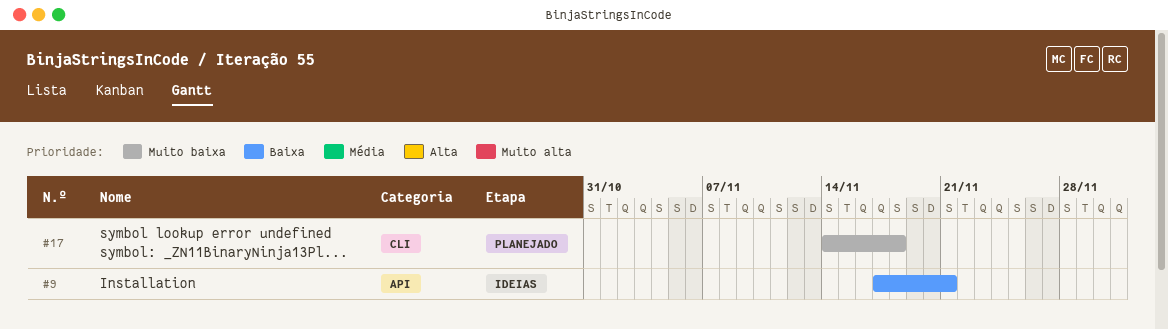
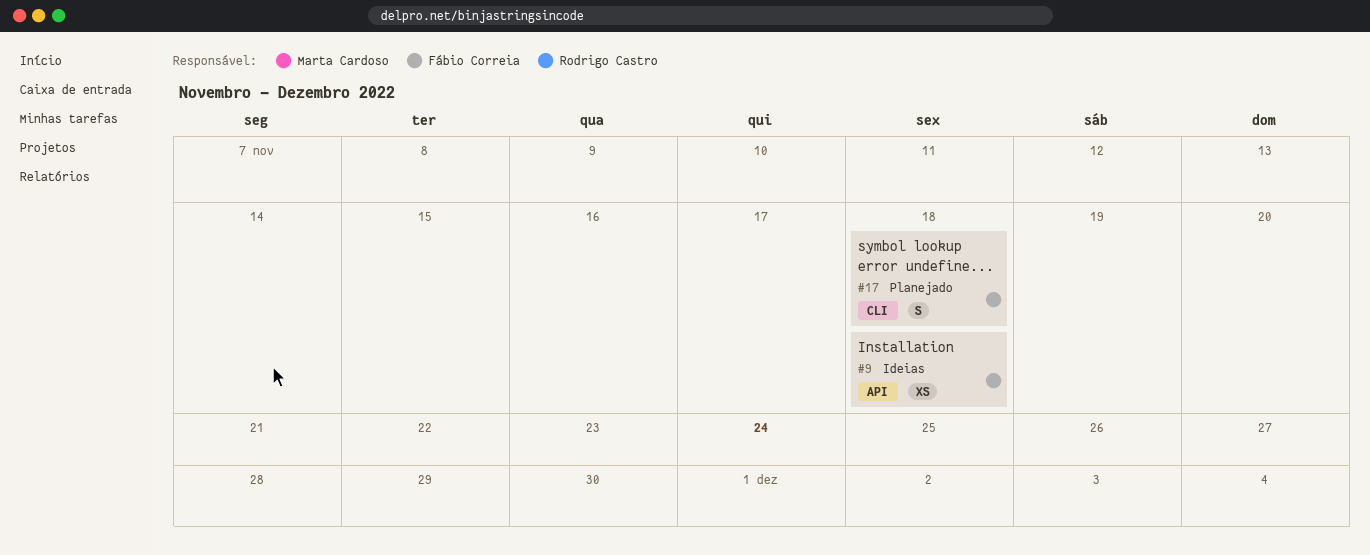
#9, due: Nov 21 -> Nov 18

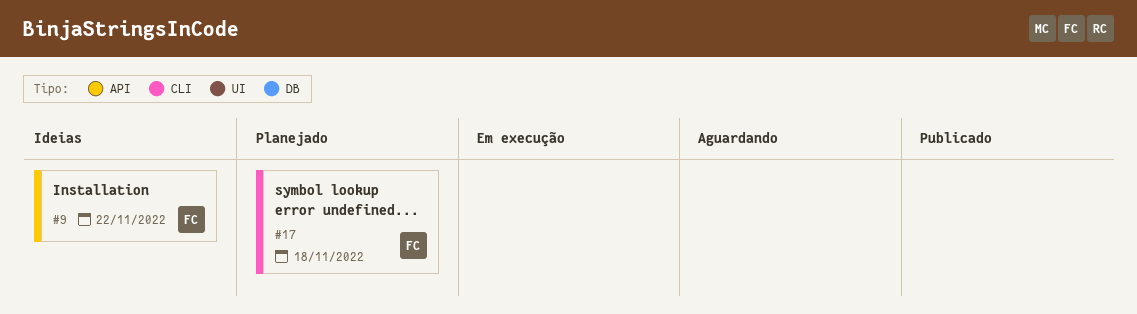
#9, due: Nov 18 -> Nov 22

